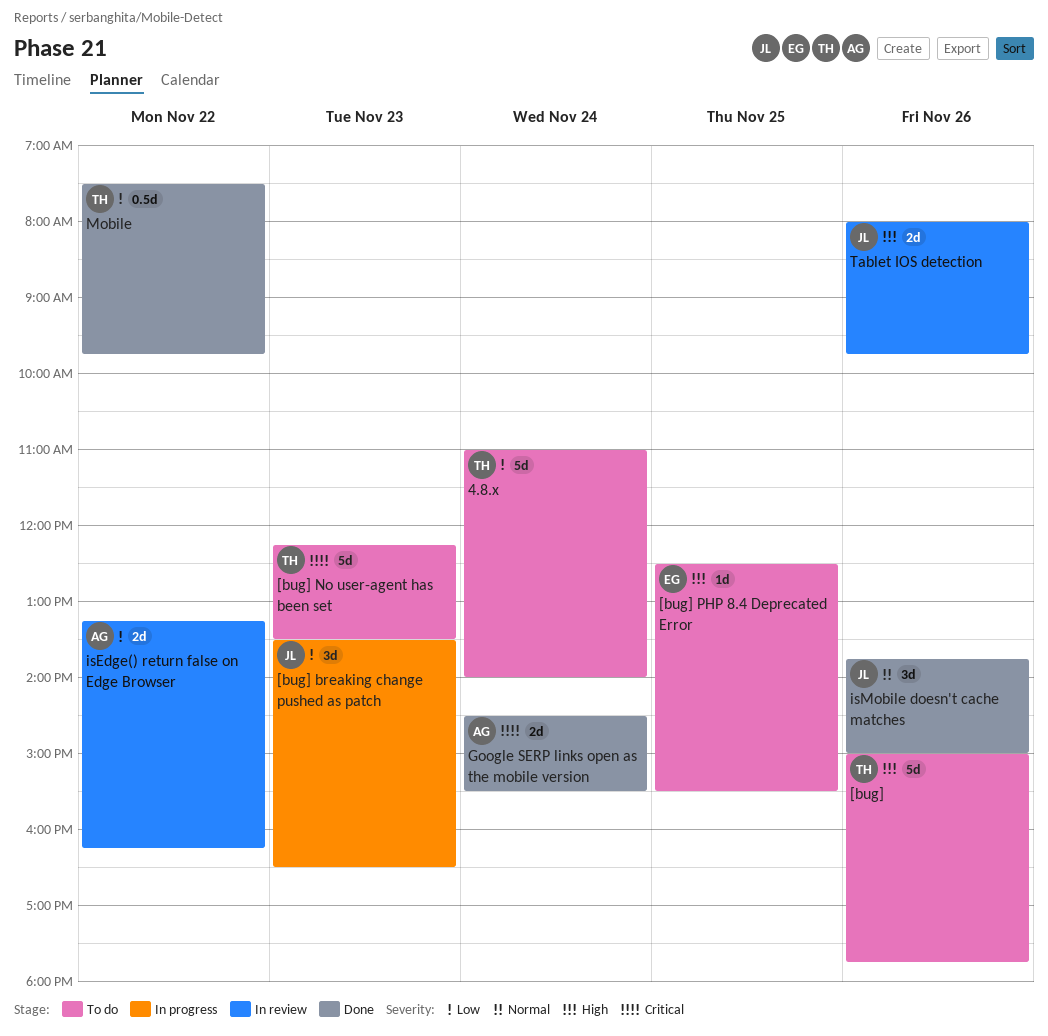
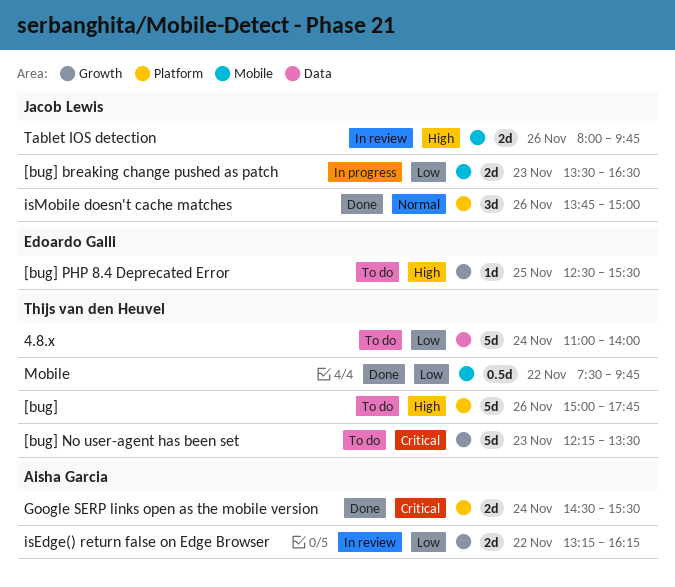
[bug] breaking change pushed as patch, estimate: 3d -> 2d

